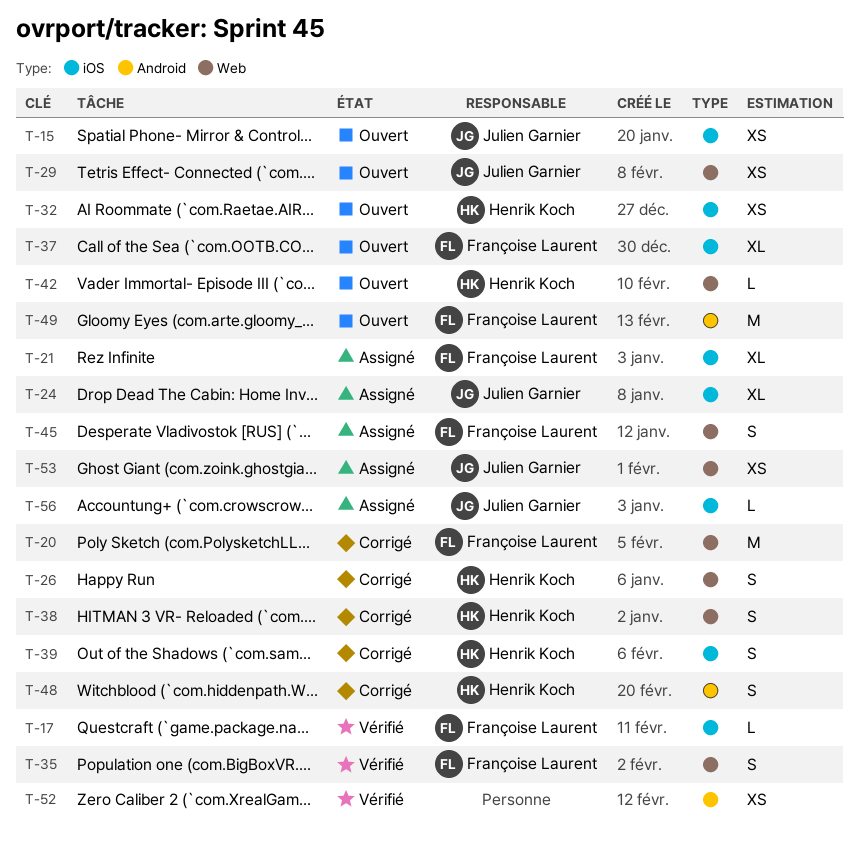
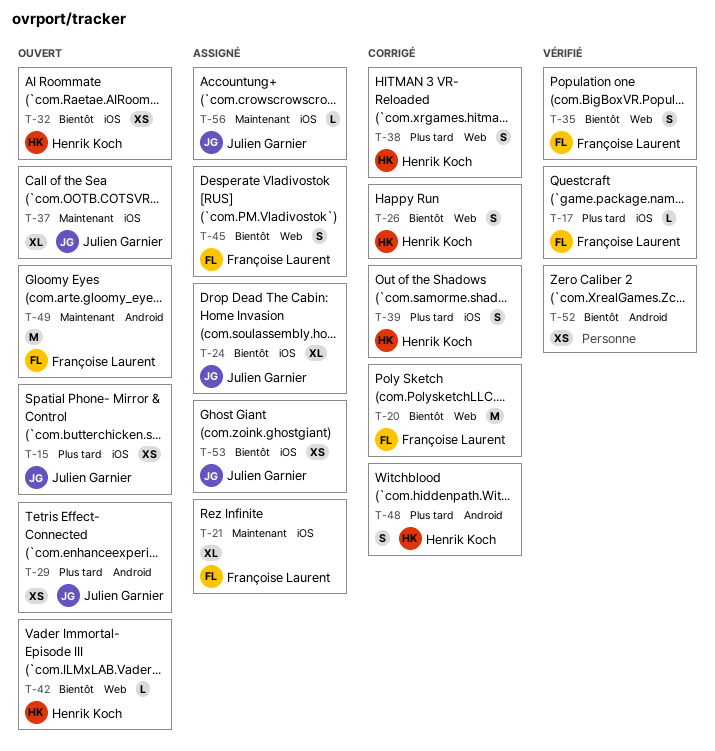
T-29, label: Web -> Android
T-37, owner: Françoise Laurent -> Julien Garnier
T-53, label: Web -> iOS

